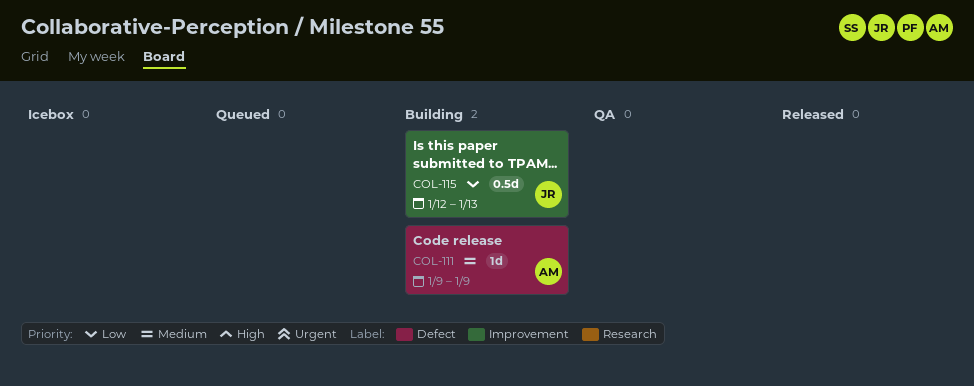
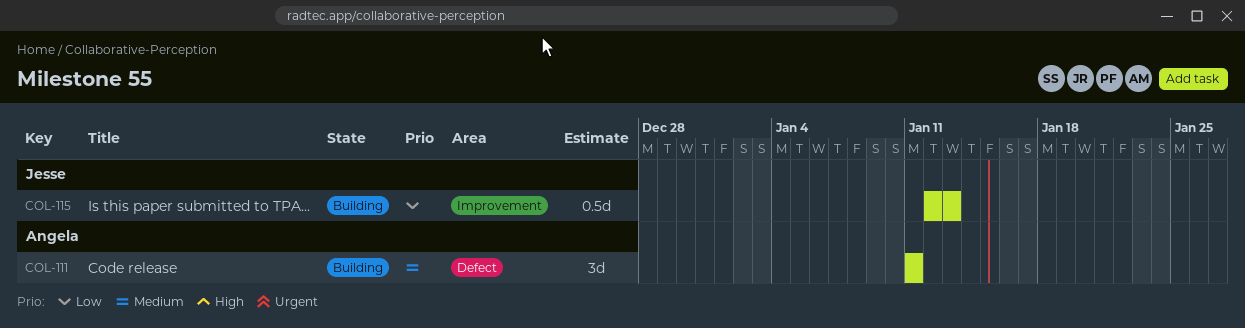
COL-111, estimate: 1d -> 3d
COL-111, start: Jan 9 -> Jan 11
COL-111, due: Jan 9 -> Jan 11

